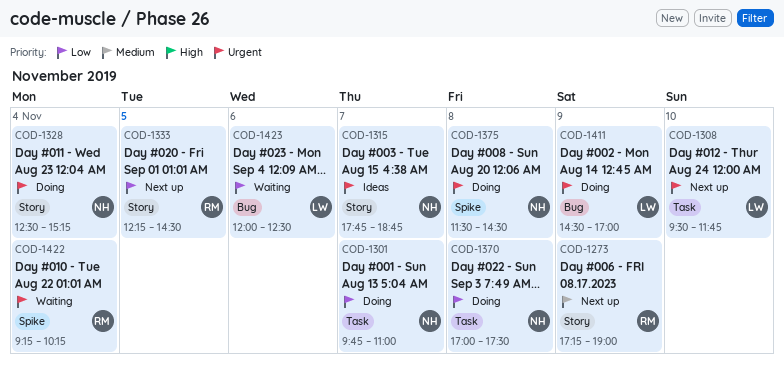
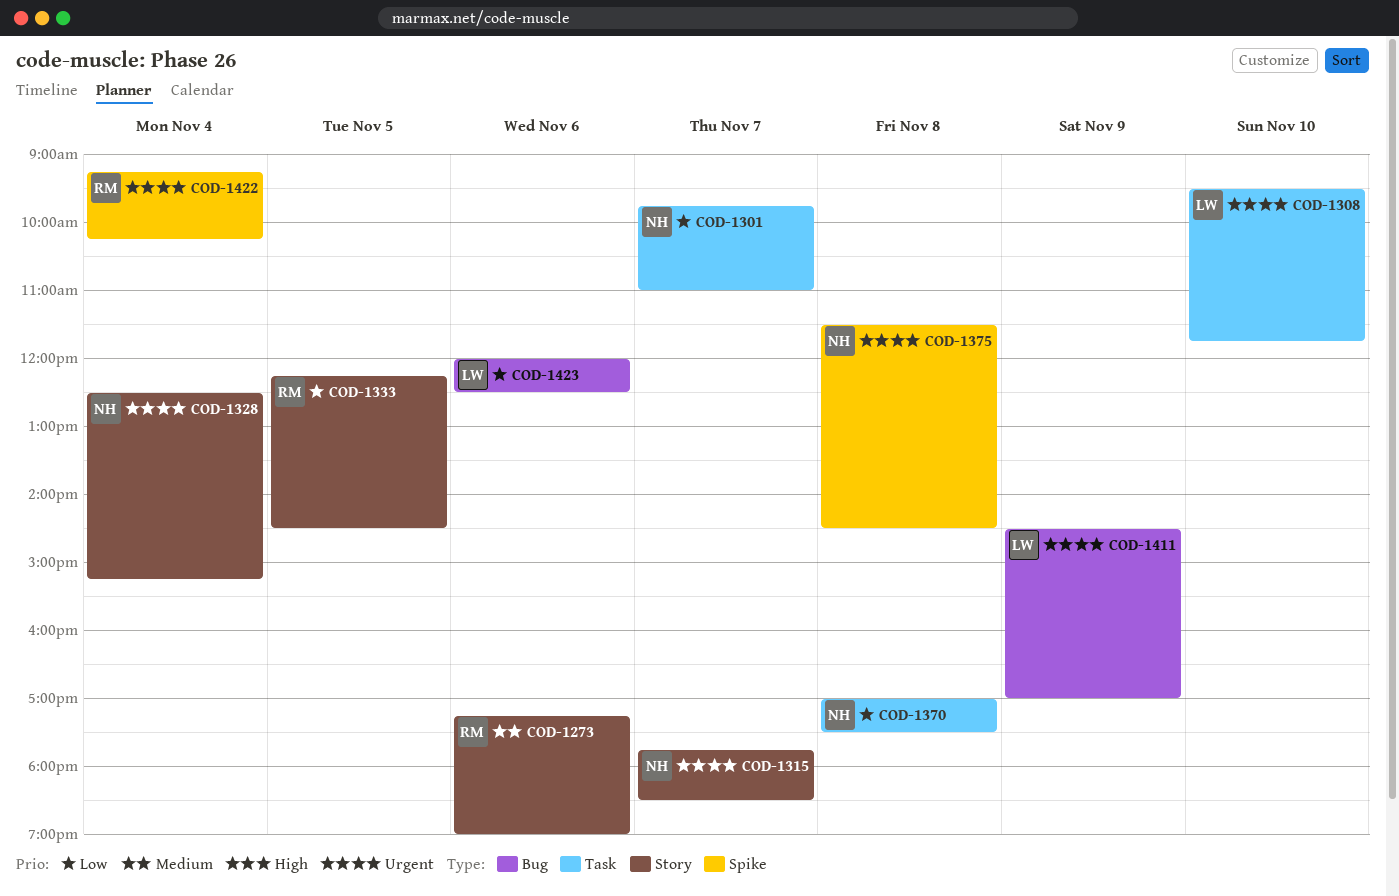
COD-1273, day: Nov 9 -> Nov 6
COD-1315, ends: 18:45 -> 18:30

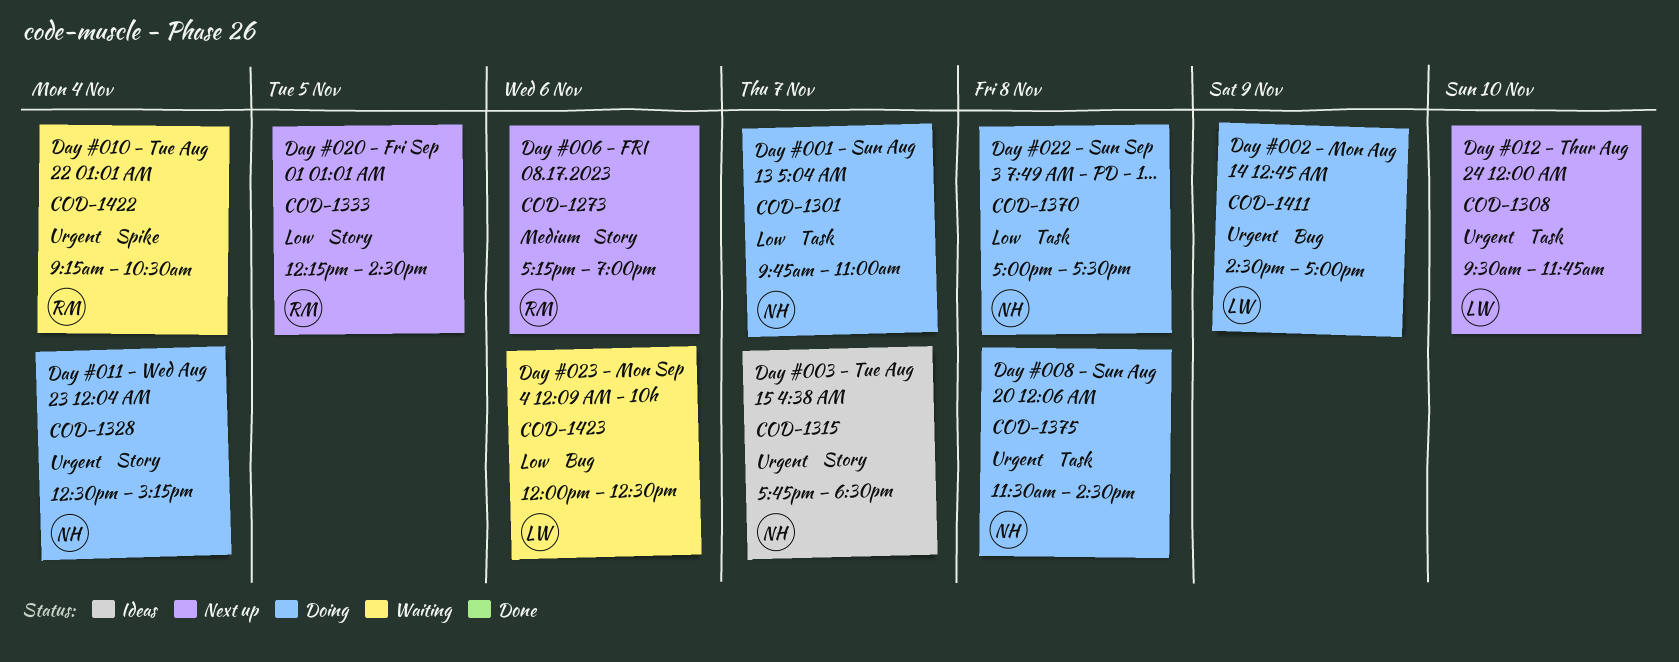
COD-1375, label: Spike -> Task
COD-1422, ends: 10:15 -> 10:30

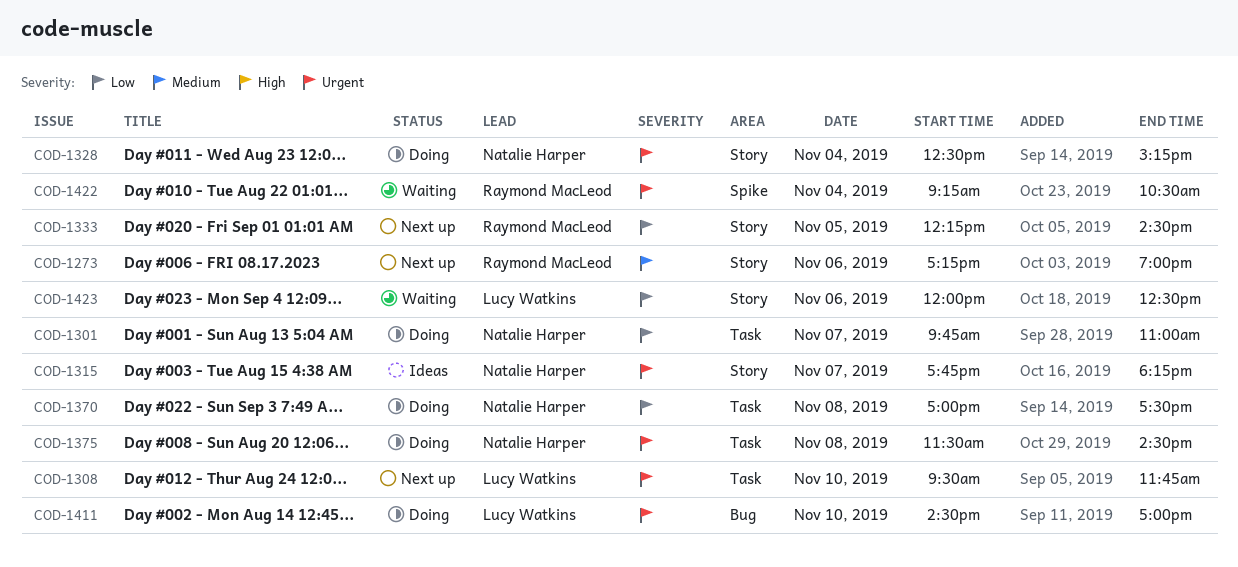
COD-1315, ends: 18:30 -> 18:15
COD-1411, day: Nov 9 -> Nov 10
COD-1423, label: Bug -> Story

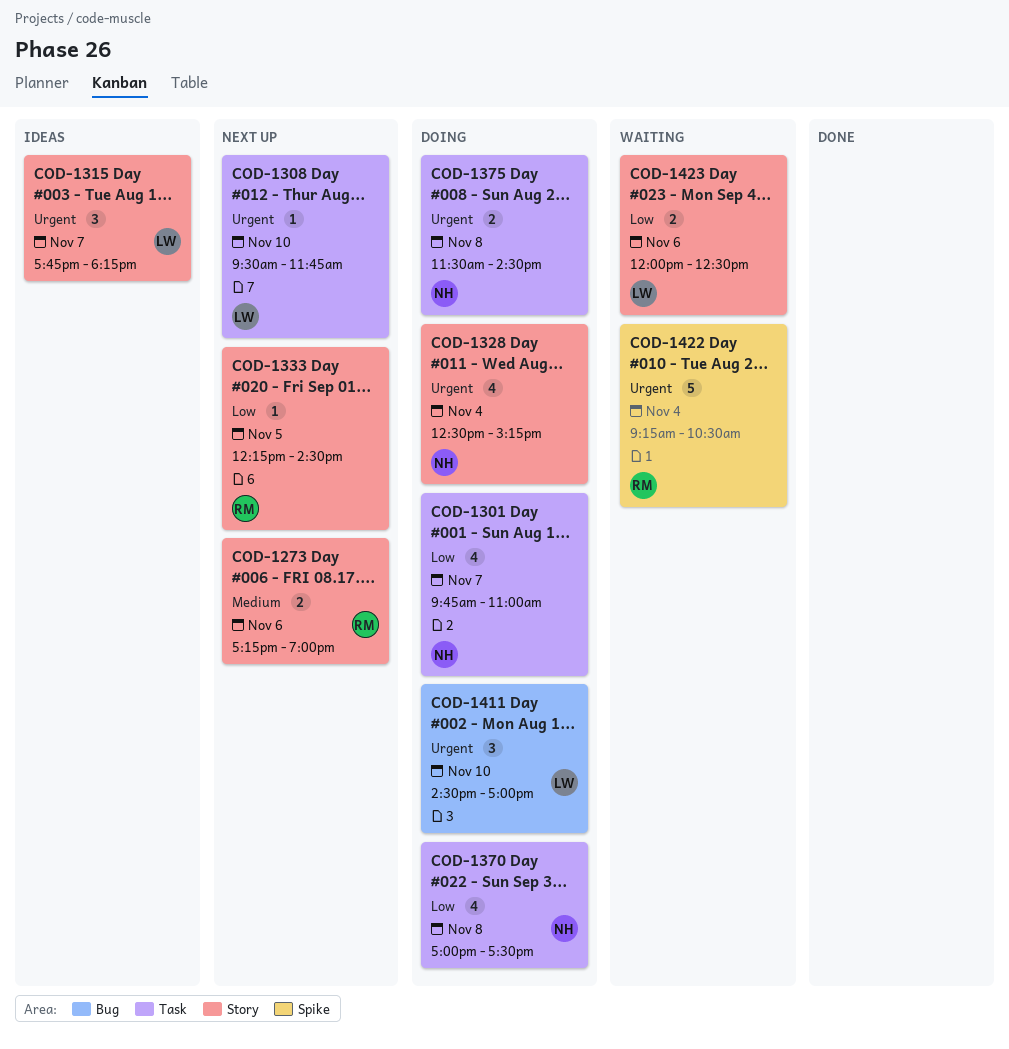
COD-1315, owner: Natalie Harper -> Lucy Watkins

